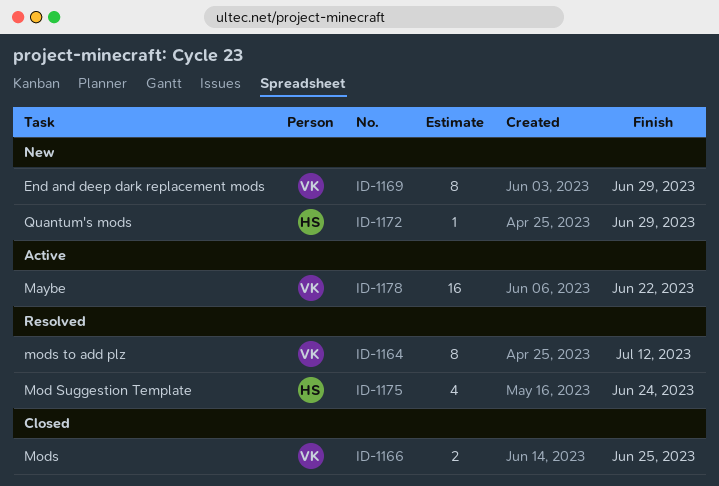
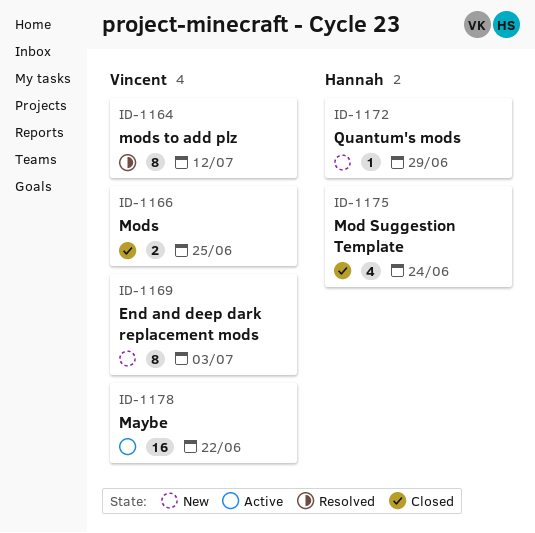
ID-1169, due: Jun 29 -> Jul 3
ID-1175, status: Resolved -> Closed

